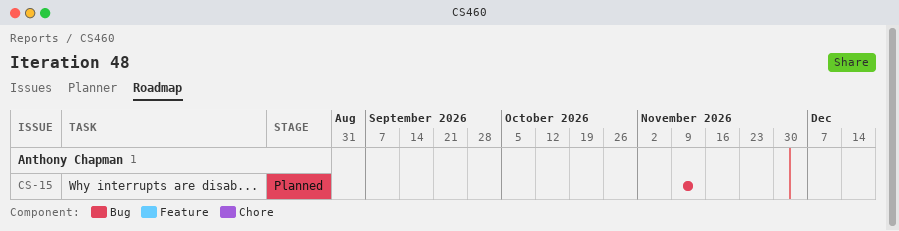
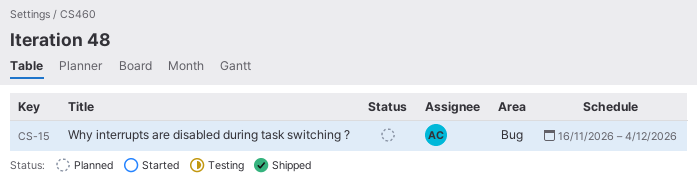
CS-15, start: Nov 9 -> Nov 16
CS-15, due: Nov 13 -> Dec 4

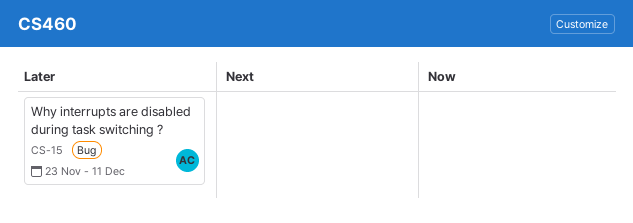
CS-15, start: Nov 16 -> Nov 23
CS-15, due: Dec 4 -> Dec 11

